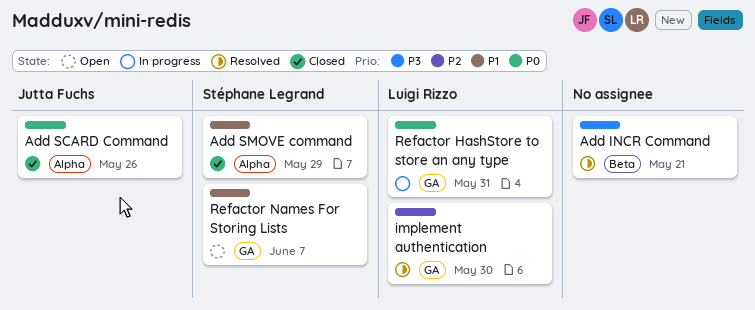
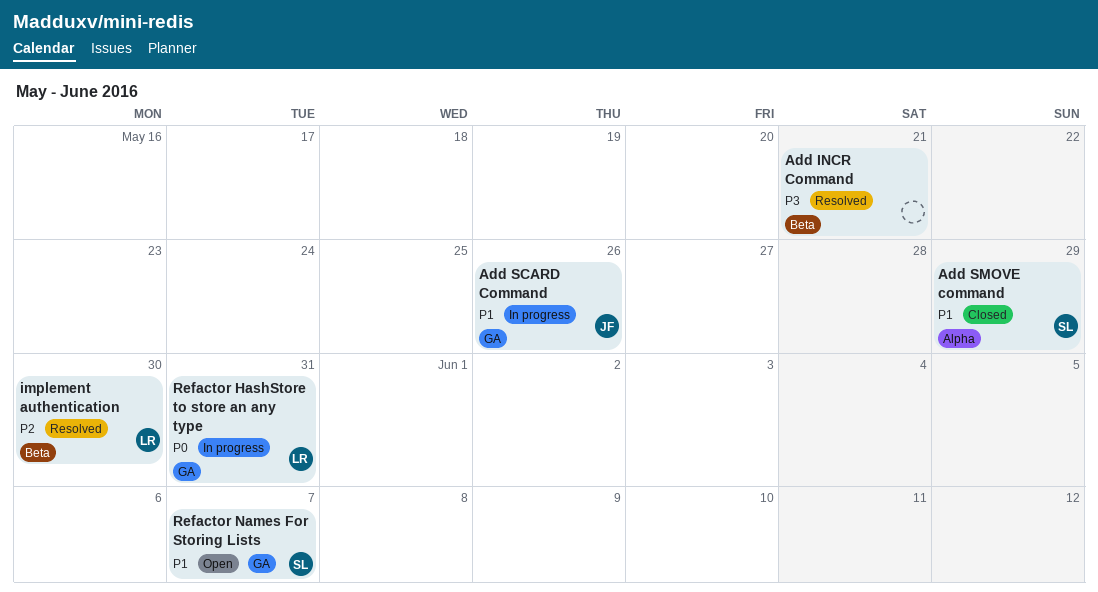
Add SCARD Command, status: Closed -> In progress
Add SCARD Command, priority: P0 -> P1
Add SCARD Command, label: Alpha -> GA
implement authentication, label: GA -> Beta

